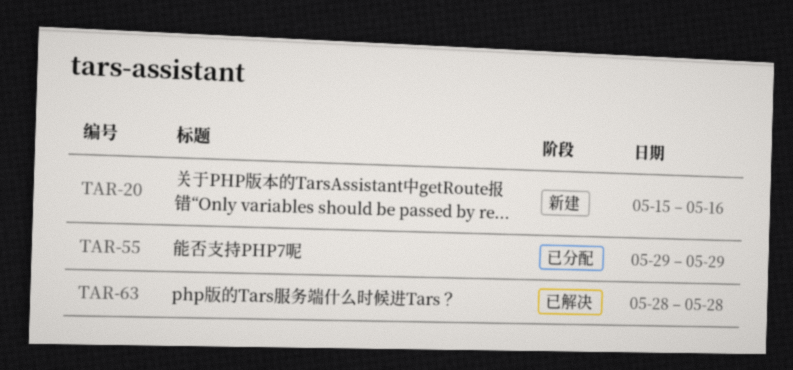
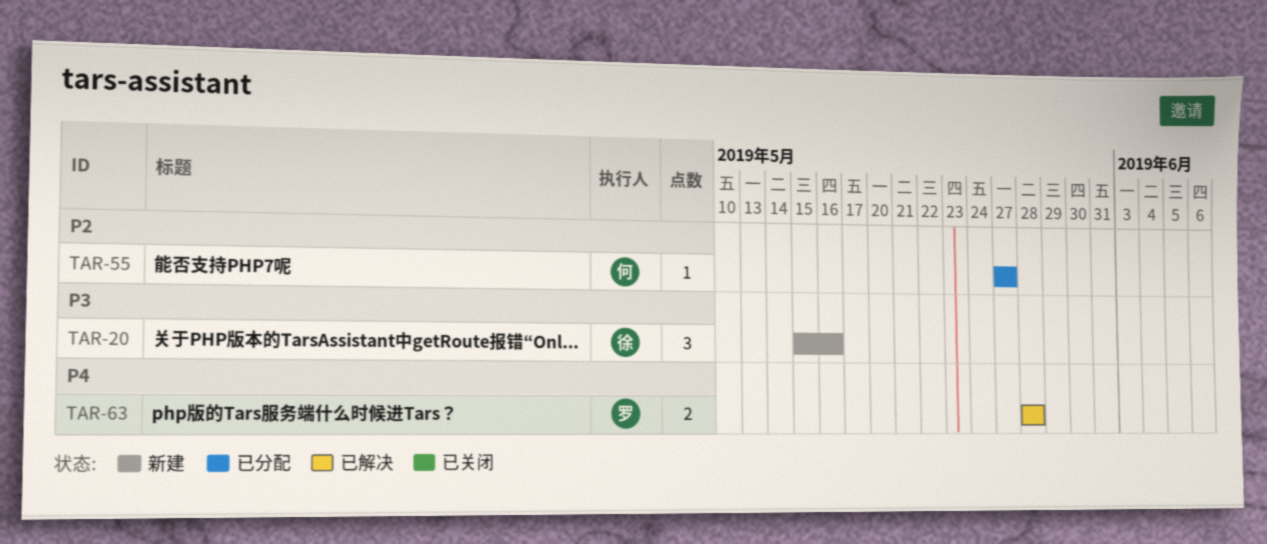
TAR-55, start: May 29 -> May 27
TAR-55, due: May 29 -> May 27

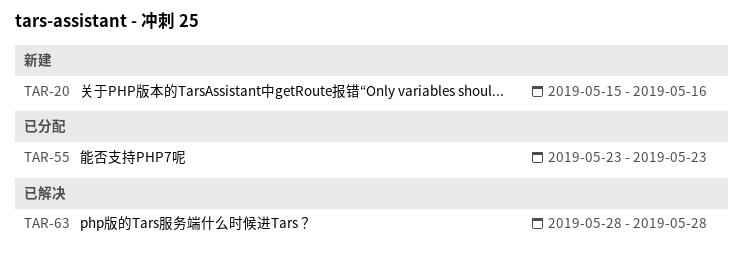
TAR-55, start: May 27 -> May 23
TAR-55, due: May 27 -> May 23

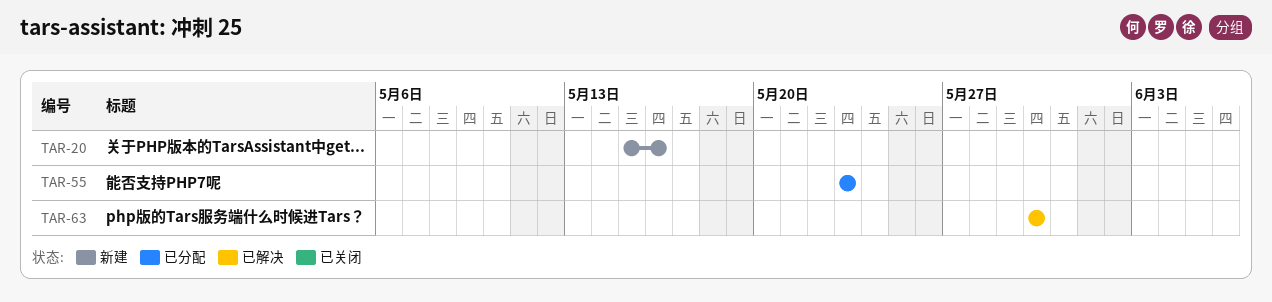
TAR-63, start: May 28 -> May 30
TAR-63, due: May 28 -> May 30

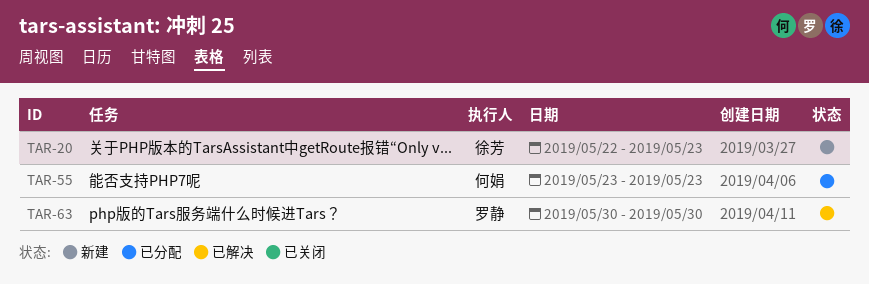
TAR-20, start: May 15 -> May 22
TAR-20, due: May 16 -> May 23

